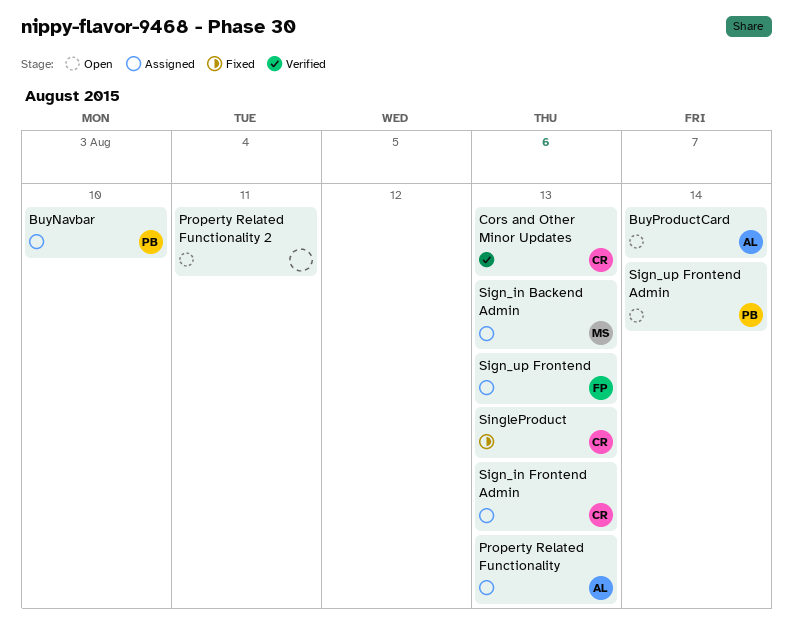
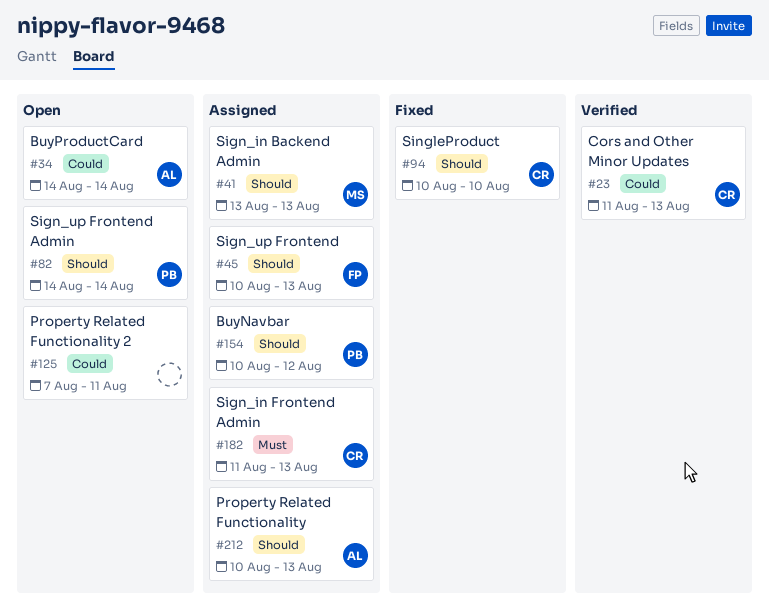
BuyNavbar, due: Aug 10 -> Aug 12
SingleProduct, due: Aug 13 -> Aug 10

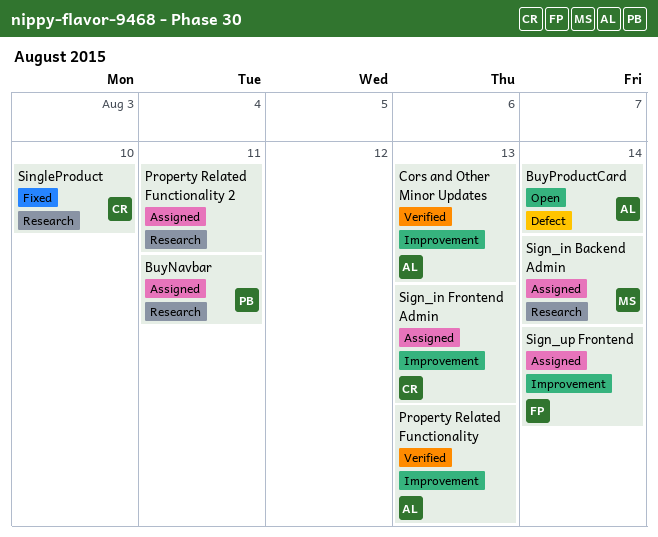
BuyNavbar, due: Aug 12 -> Aug 11
Cors and Other Minor Updates, owner: CR -> AL
Property Related Functionality, status: Assigned -> Verified
Property Related Functionality 2, status: Open -> Assigned
Sign_in Backend Admin, due: Aug 13 -> Aug 14
Sign_up Frontend, due: Aug 13 -> Aug 14
Sign_up Frontend Admin: present -> none

